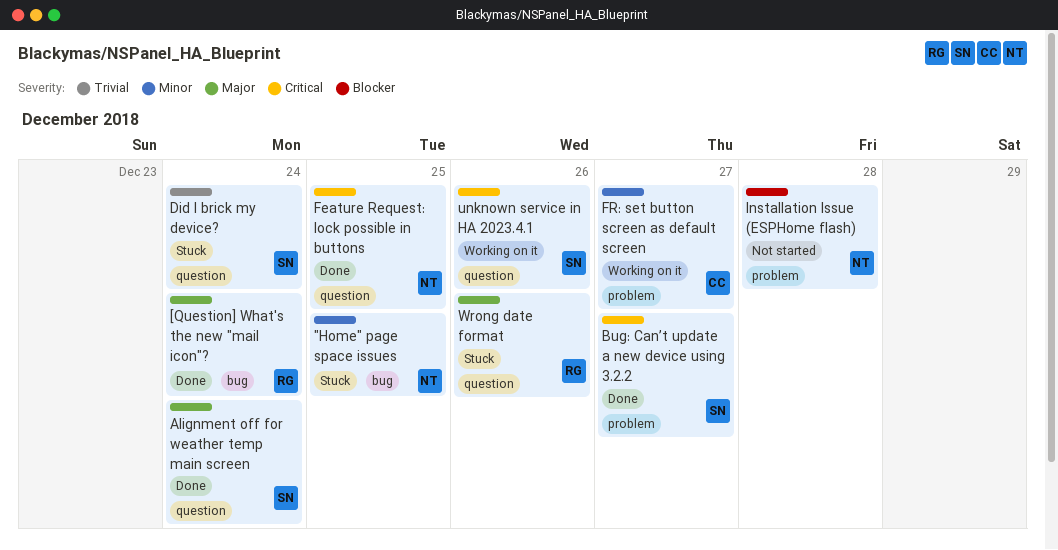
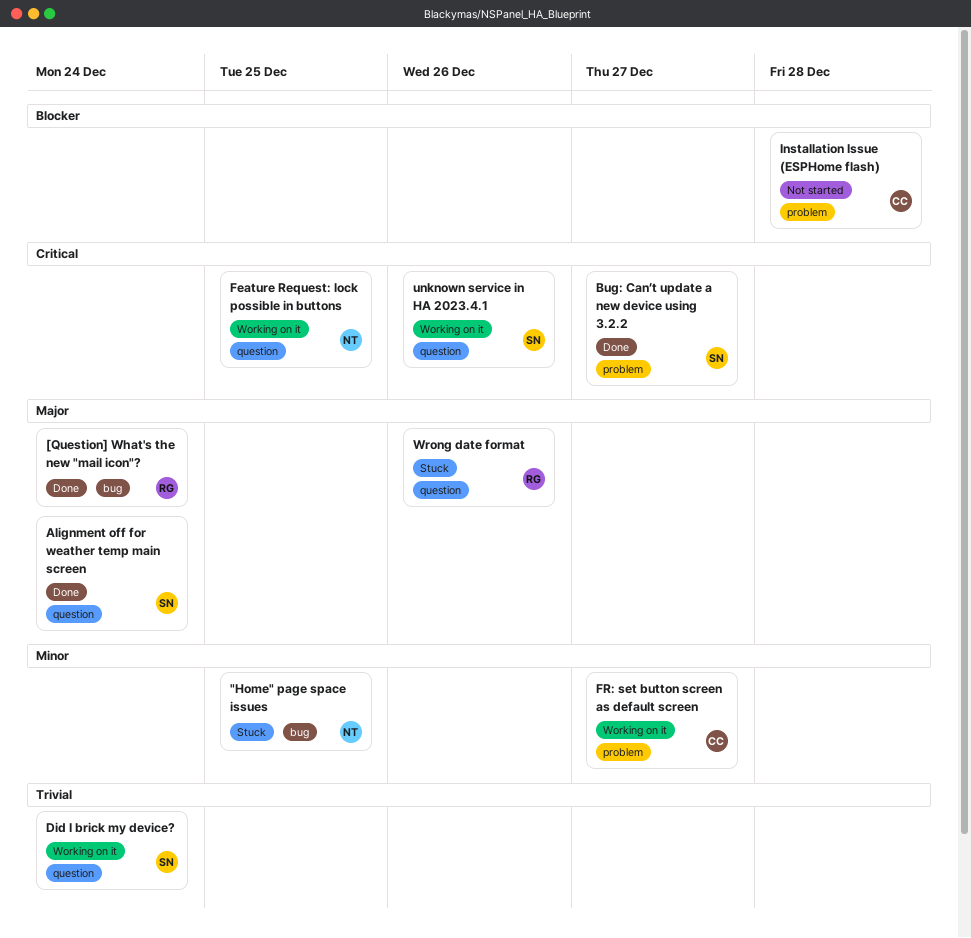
Did I brick my device?, status: Stuck -> Working on it
Feature Request: lock possible in buttons, status: Done -> Working on it
Installation Issue (ESPHome flash), owner: NT -> CC

